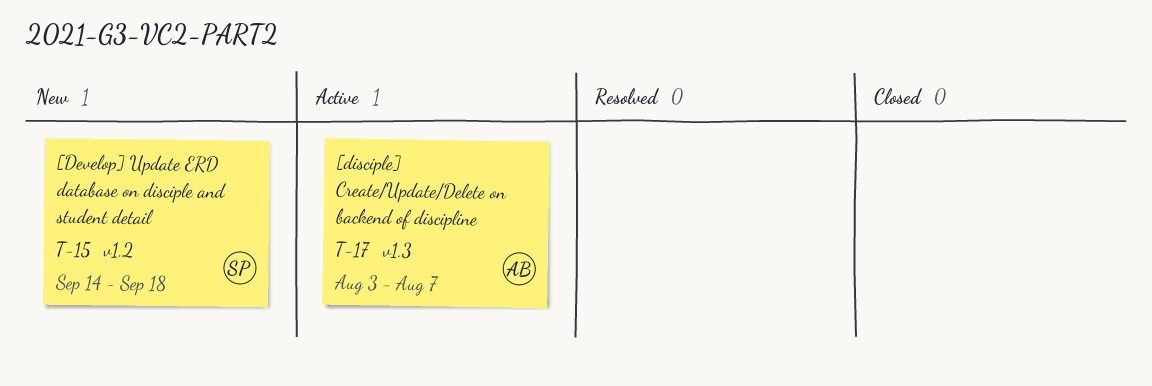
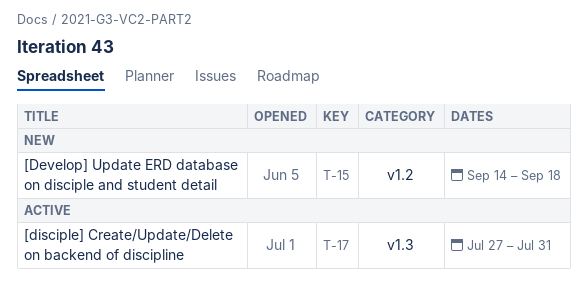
T-17, start: Aug 3 -> Jul 27
T-17, due: Aug 7 -> Jul 31

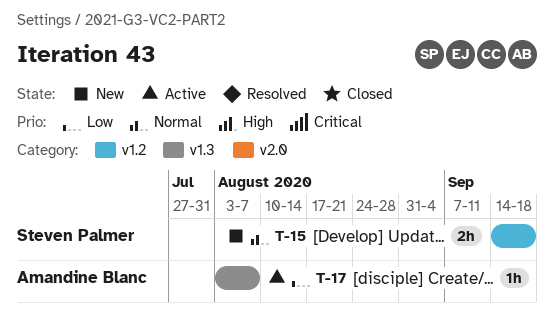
T-17, start: Jul 27 -> Aug 3
T-17, due: Jul 31 -> Aug 7

